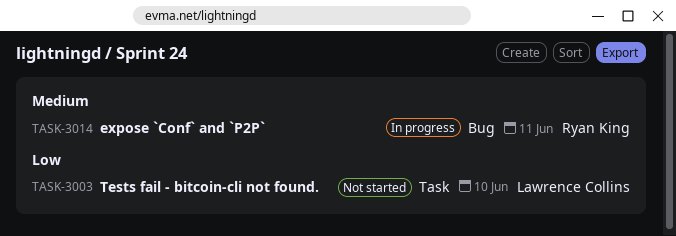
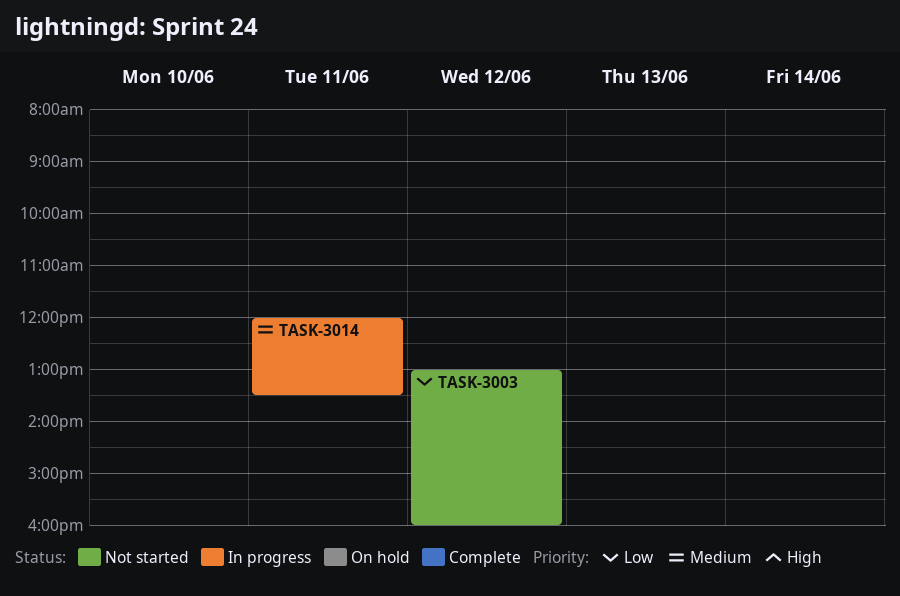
TASK-3003, day: Jun 10 -> Jun 12

